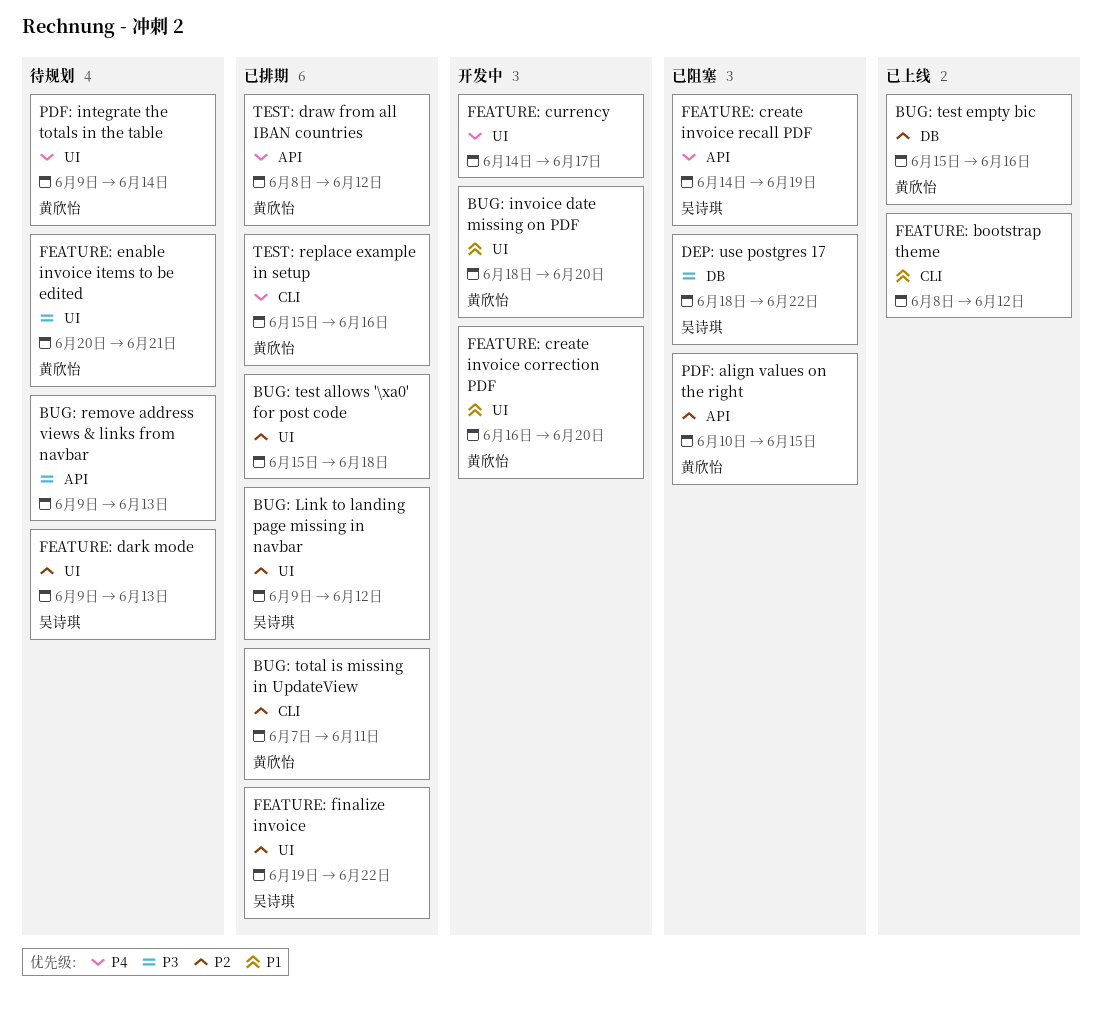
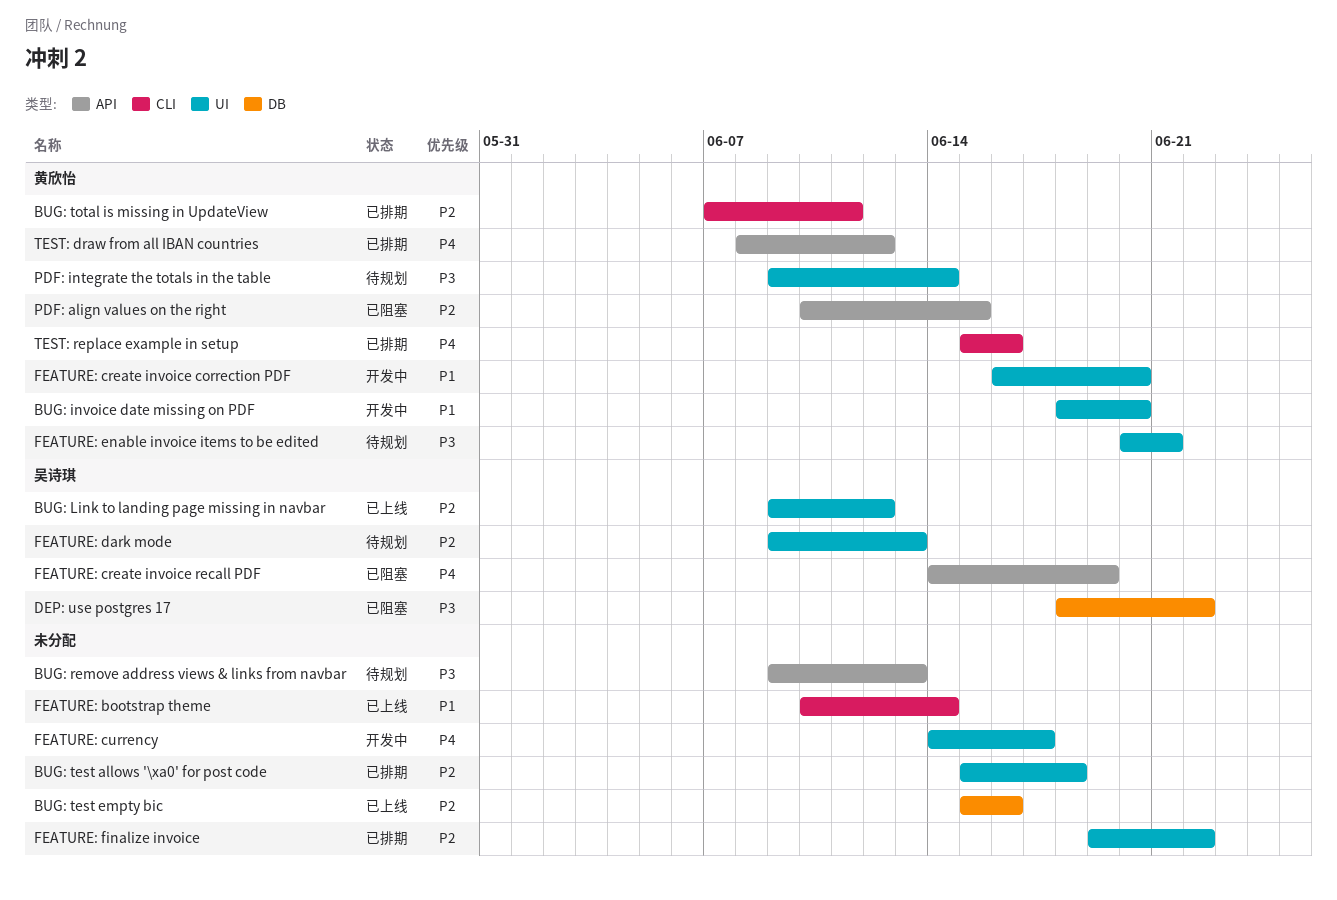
BUG: Link to landing page missing in navbar, status: 已排期 -> 已上线
BUG: test empty bic, owner: 黄欣怡 -> none
FEATURE: bootstrap theme, start: Jun 8 -> Jun 10
FEATURE: bootstrap theme, due: Jun 12 -> Jun 14
FEATURE: finalize invoice, owner: 吴诗琪 -> none
PDF: integrate the totals in the table, priority: P4 -> P3

